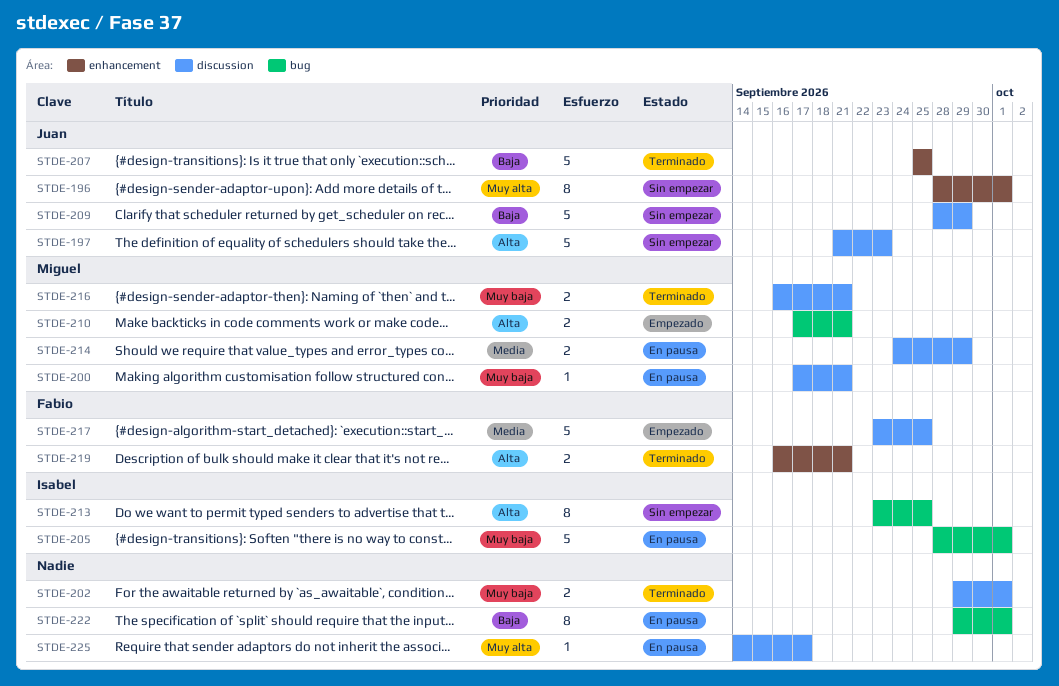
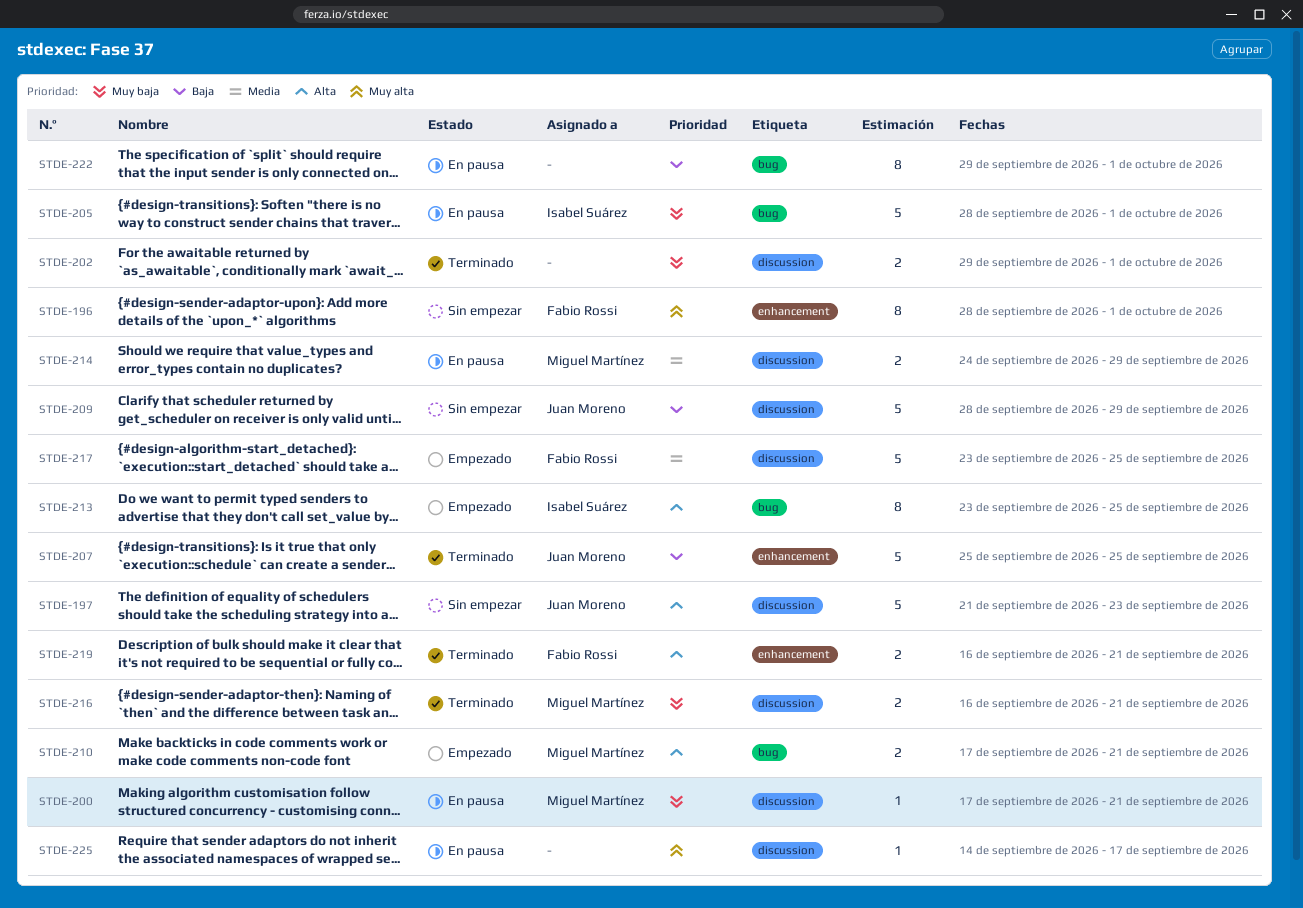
STDE-196, owner: Juan Moreno -> Fabio Rossi
STDE-213, status: Sin empezar -> Empezado

